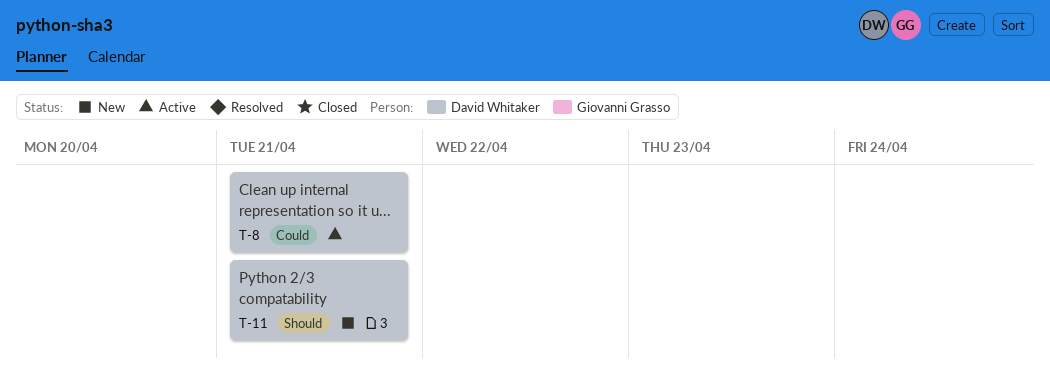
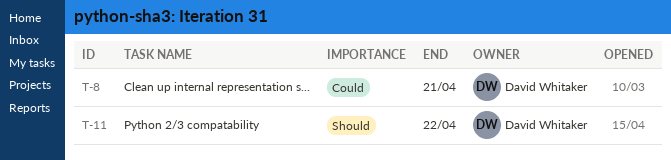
T-11, due: Apr 21 -> Apr 22

